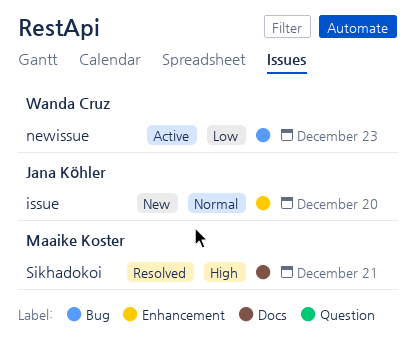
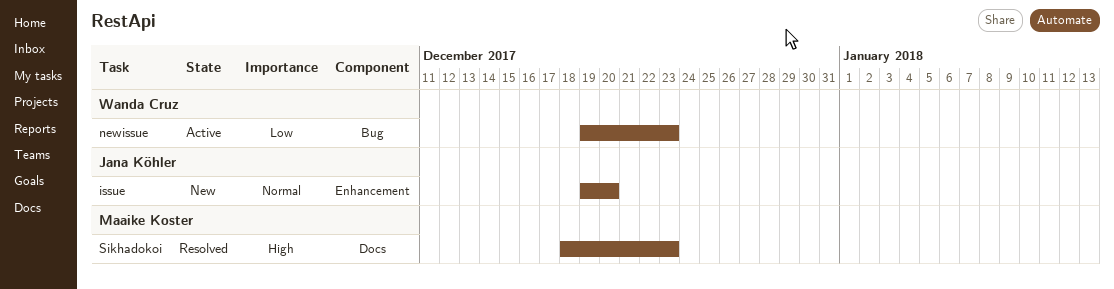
Sikhadokoi, due: Dec 21 -> Dec 23

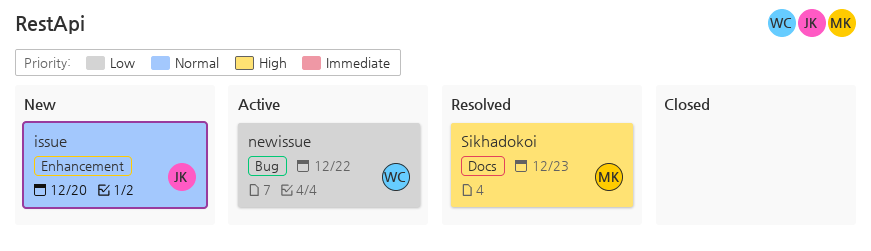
newissue, due: Dec 23 -> Dec 22

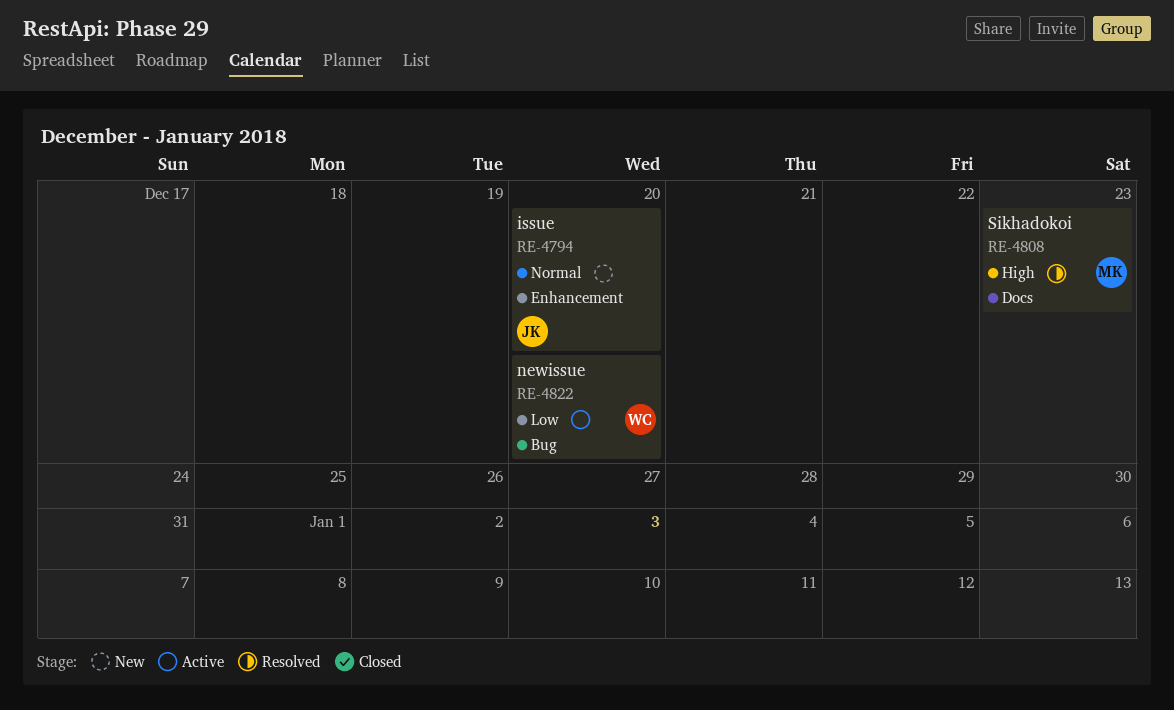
newissue, due: Dec 22 -> Dec 20

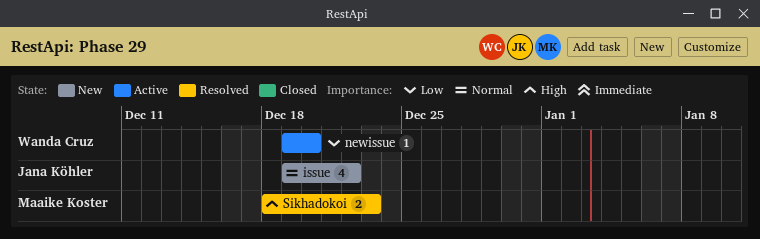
issue, due: Dec 20 -> Dec 22

